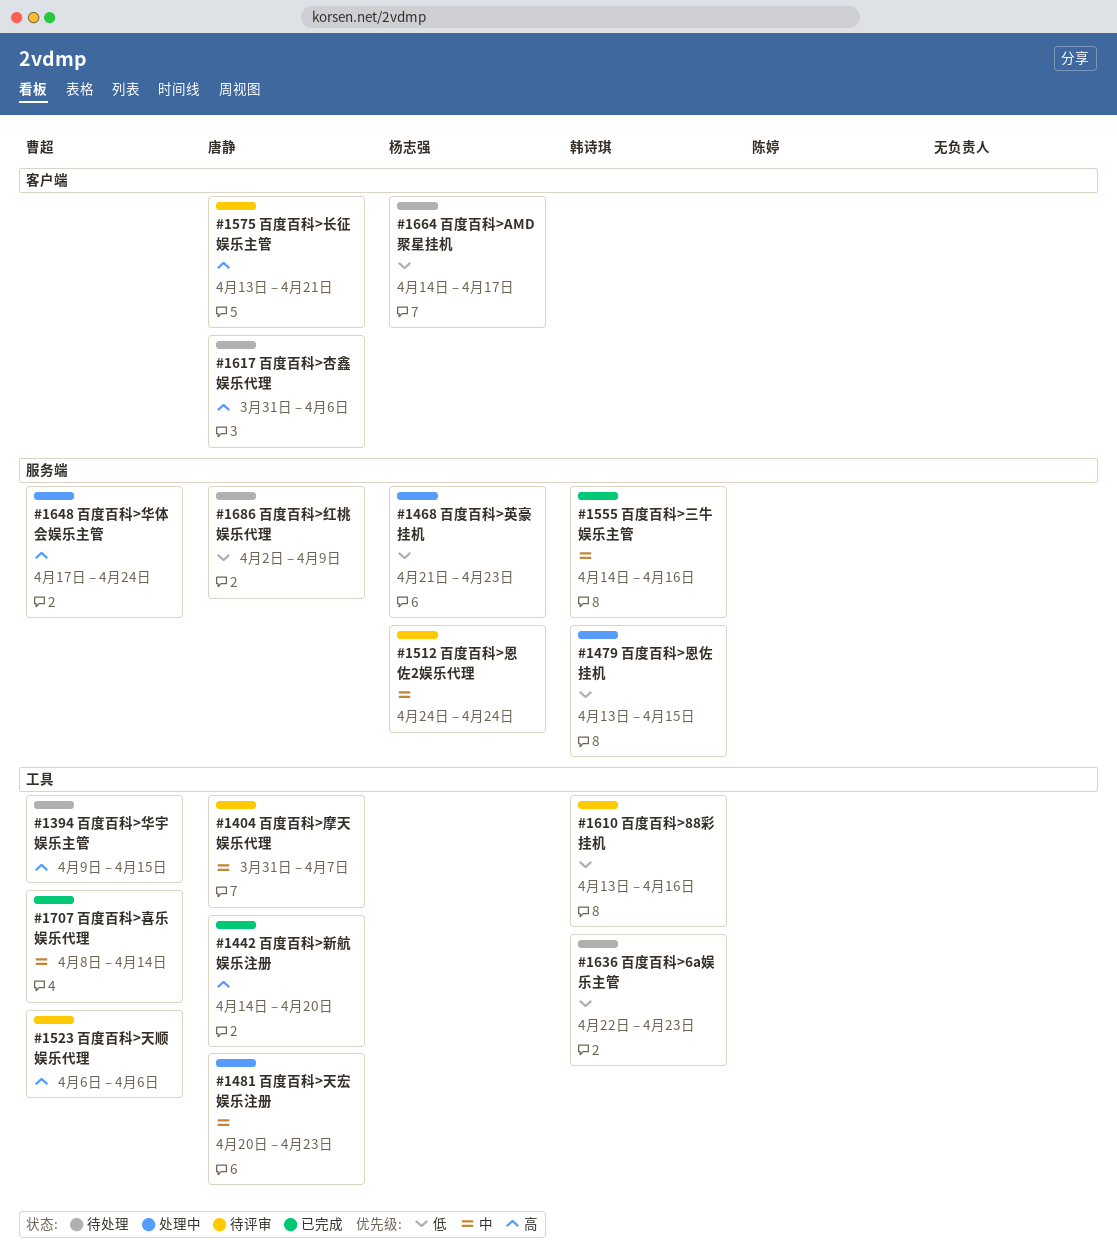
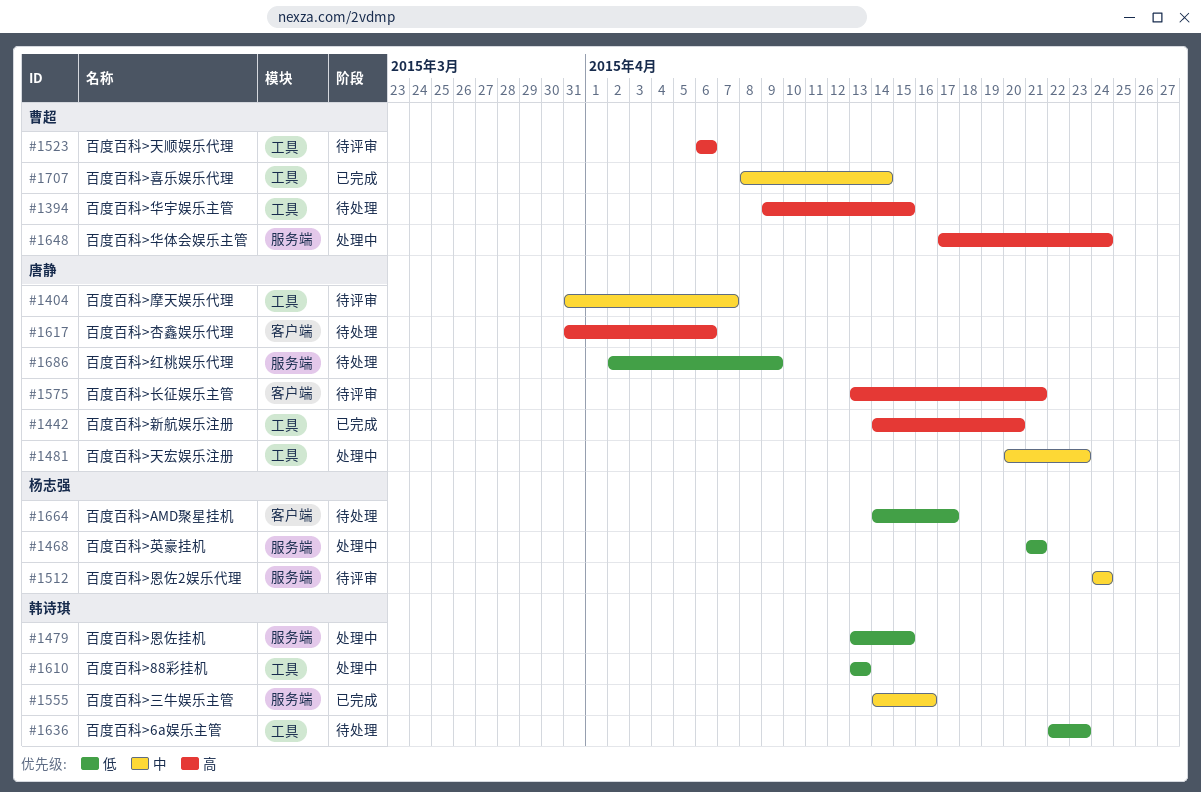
#1468, due: Apr 23 -> Apr 21
#1610, status: 待评审 -> 处理中
#1610, due: Apr 16 -> Apr 13

